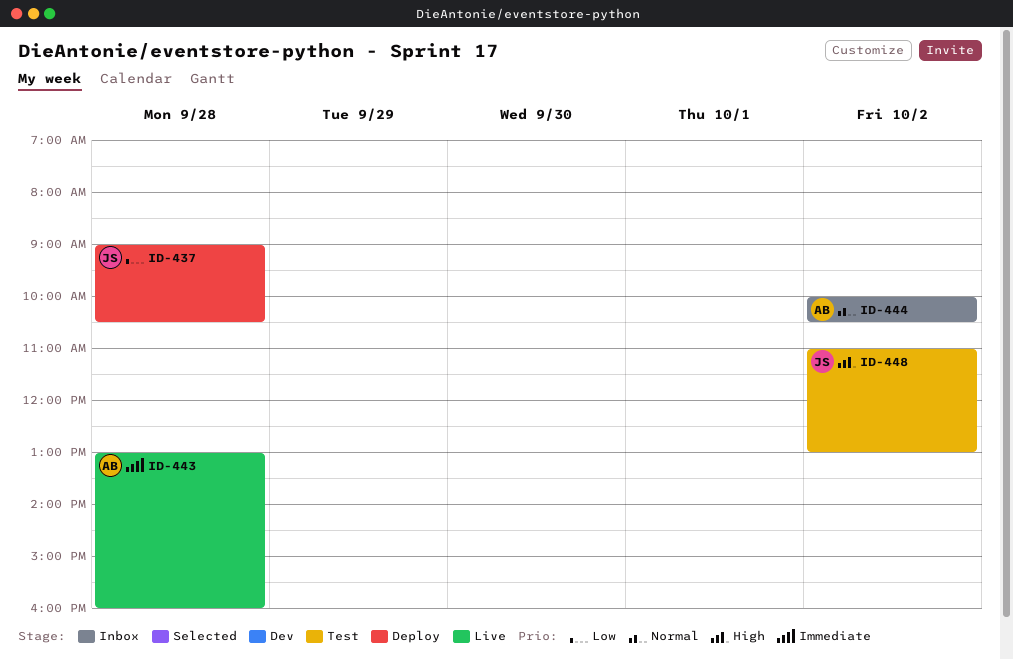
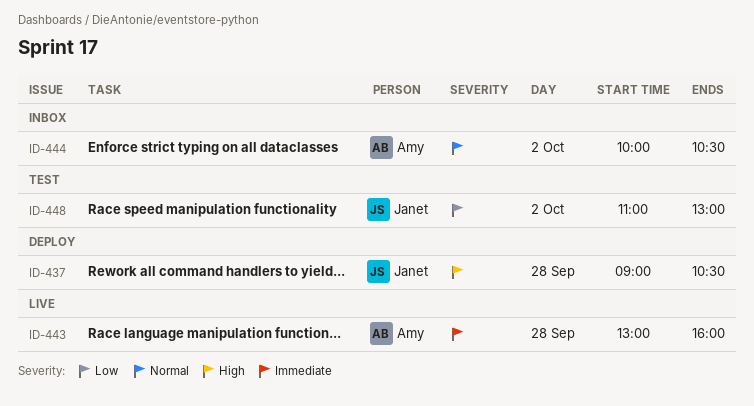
ID-437, priority: Low -> High
ID-448, priority: High -> Low

